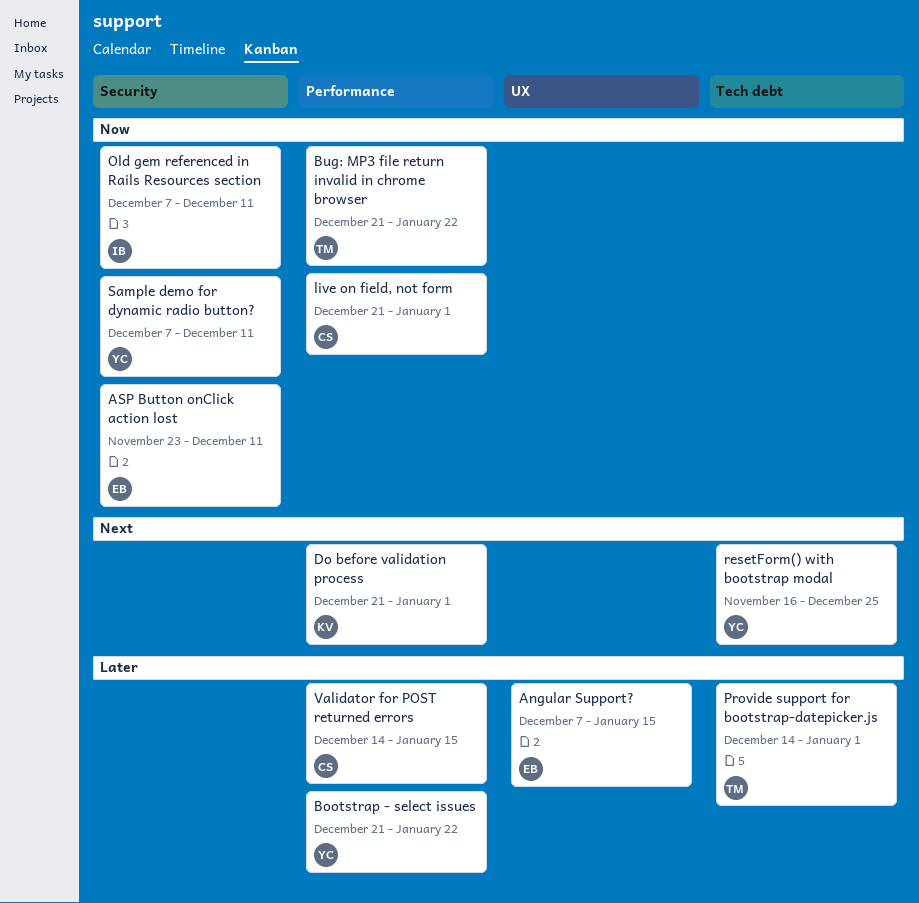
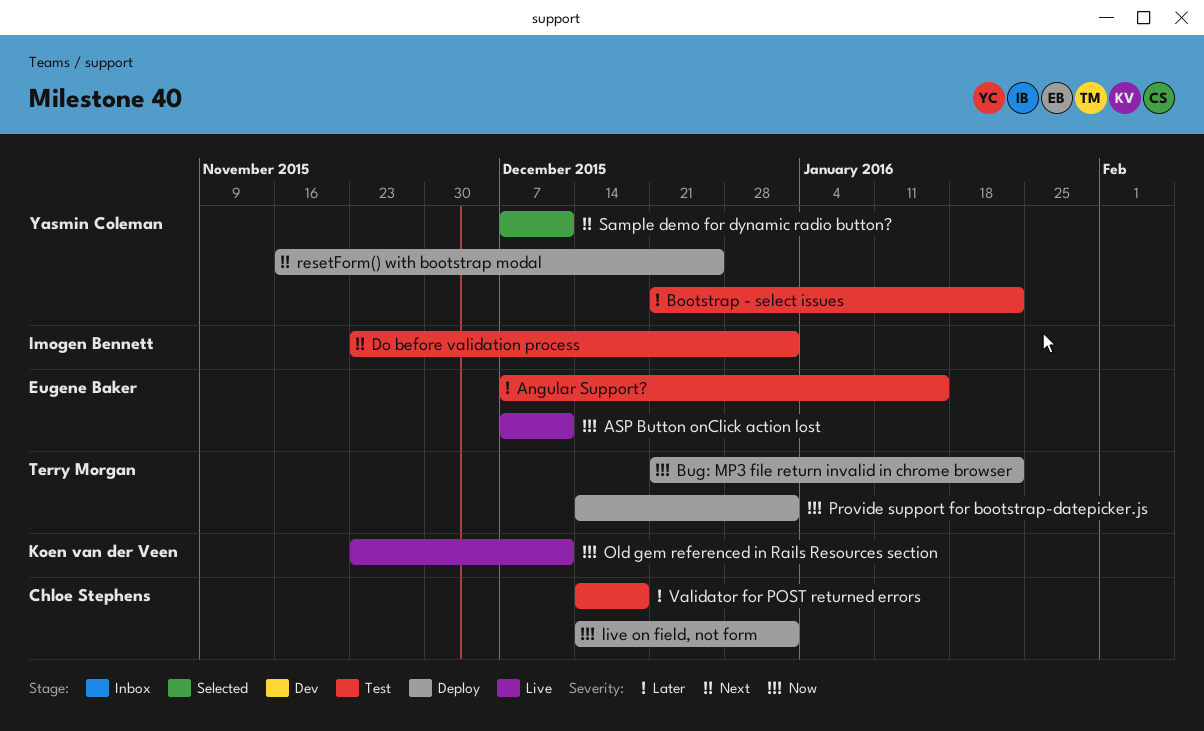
ASP Button onClick action lost, start: Nov 23 -> Dec 7
Do before validation process, owner: Koen van der Veen -> Imogen Bennett
Do before validation process, start: Dec 21 -> Nov 23
live on field, not form, start: Dec 21 -> Dec 14
Old gem referenced in Rails Resources section, owner: Imogen Bennett -> Koen van der Veen
Old gem referenced in Rails Resources section, start: Dec 7 -> Nov 23
Provide support for bootstrap-datepicker.js, priority: Later -> Now
Sample demo for dynamic radio button?, priority: Now -> Next
Validator for POST returned errors, due: Jan 15 -> Dec 18

